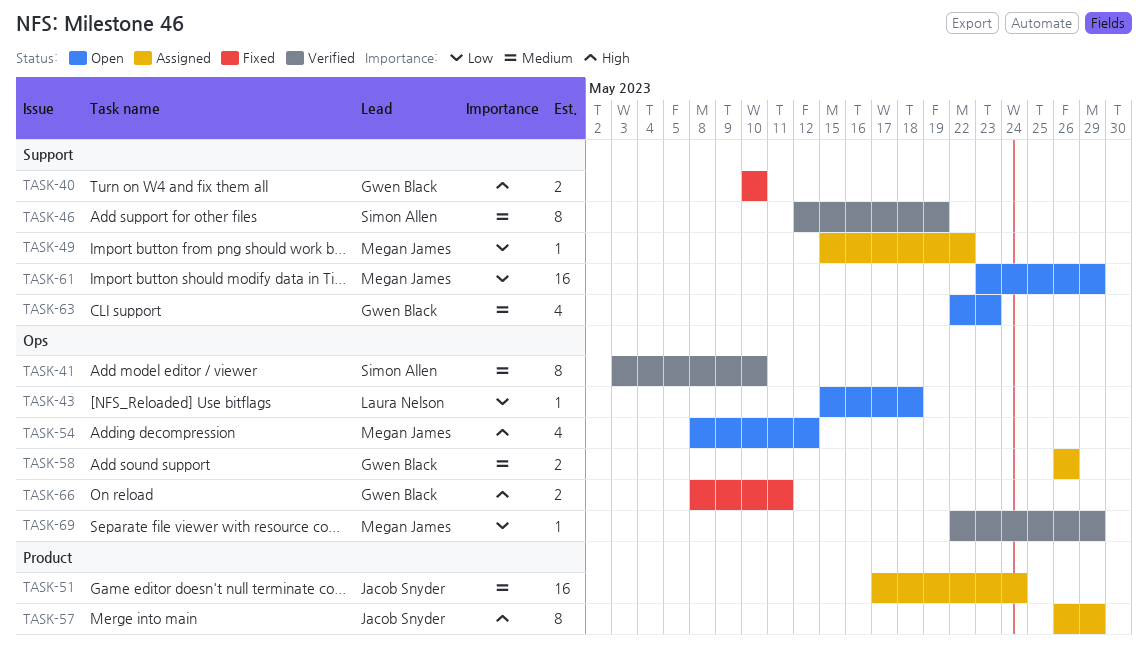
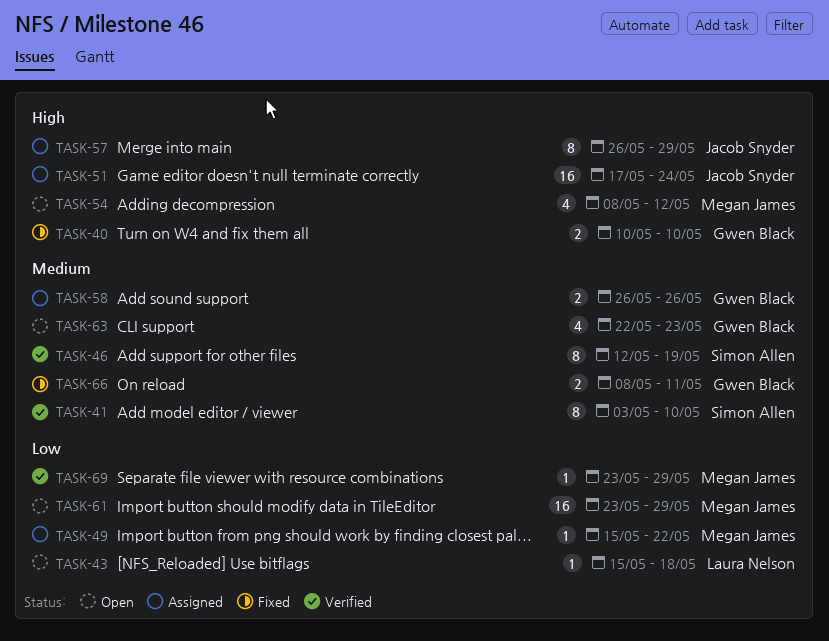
TASK-51, priority: Medium -> High
TASK-66, priority: High -> Medium
TASK-69, start: May 22 -> May 23

